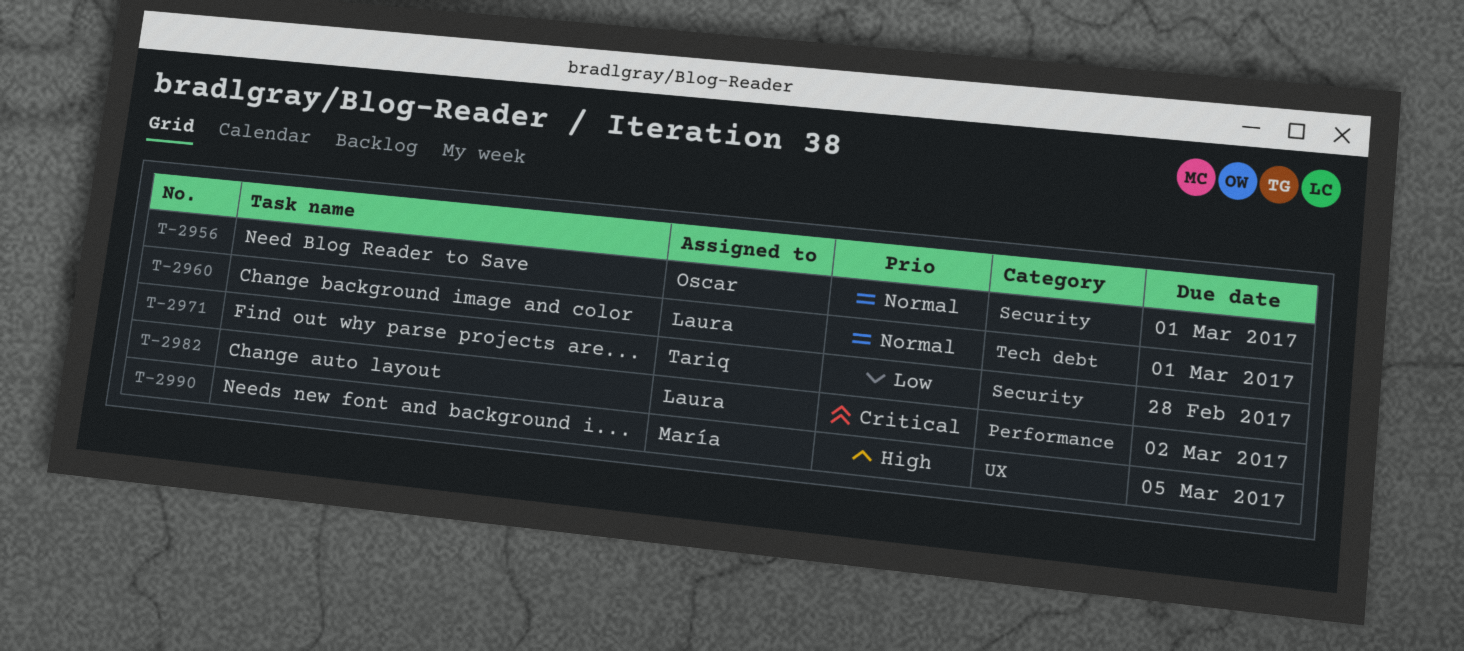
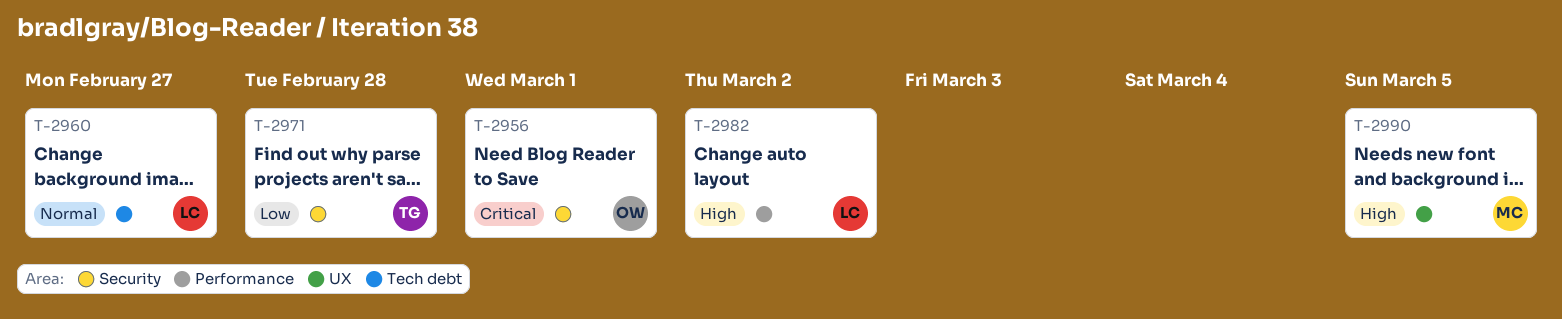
T-2956, priority: Normal -> Critical
T-2960, due: Mar 1 -> Feb 27
T-2982, priority: Critical -> High

